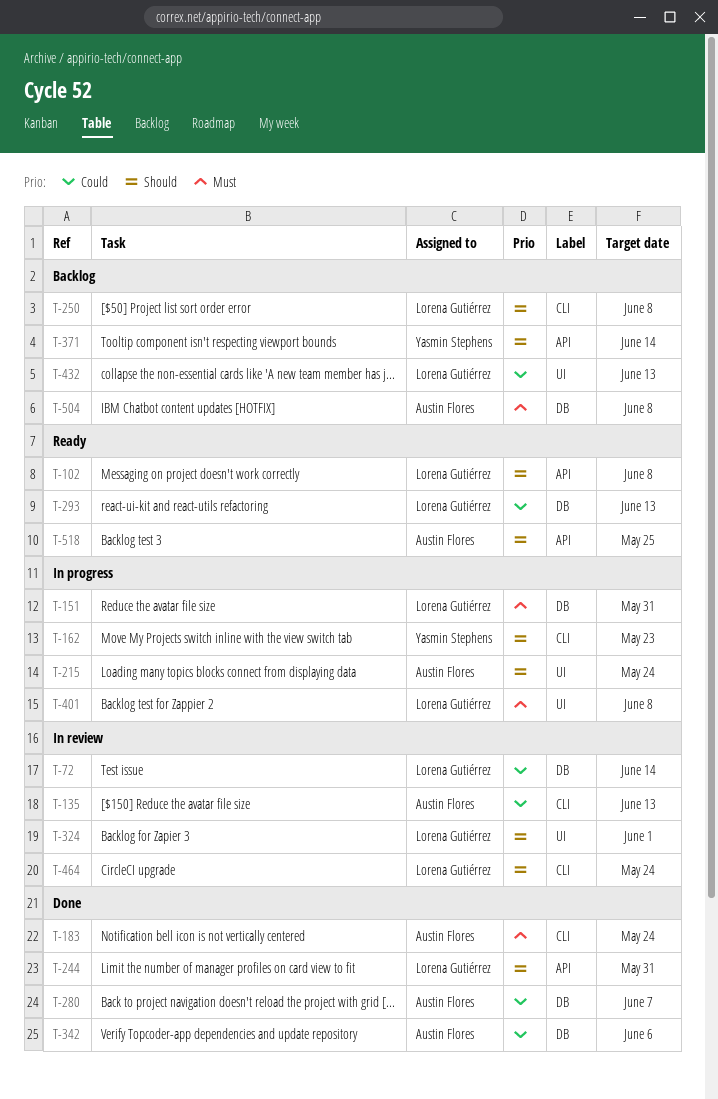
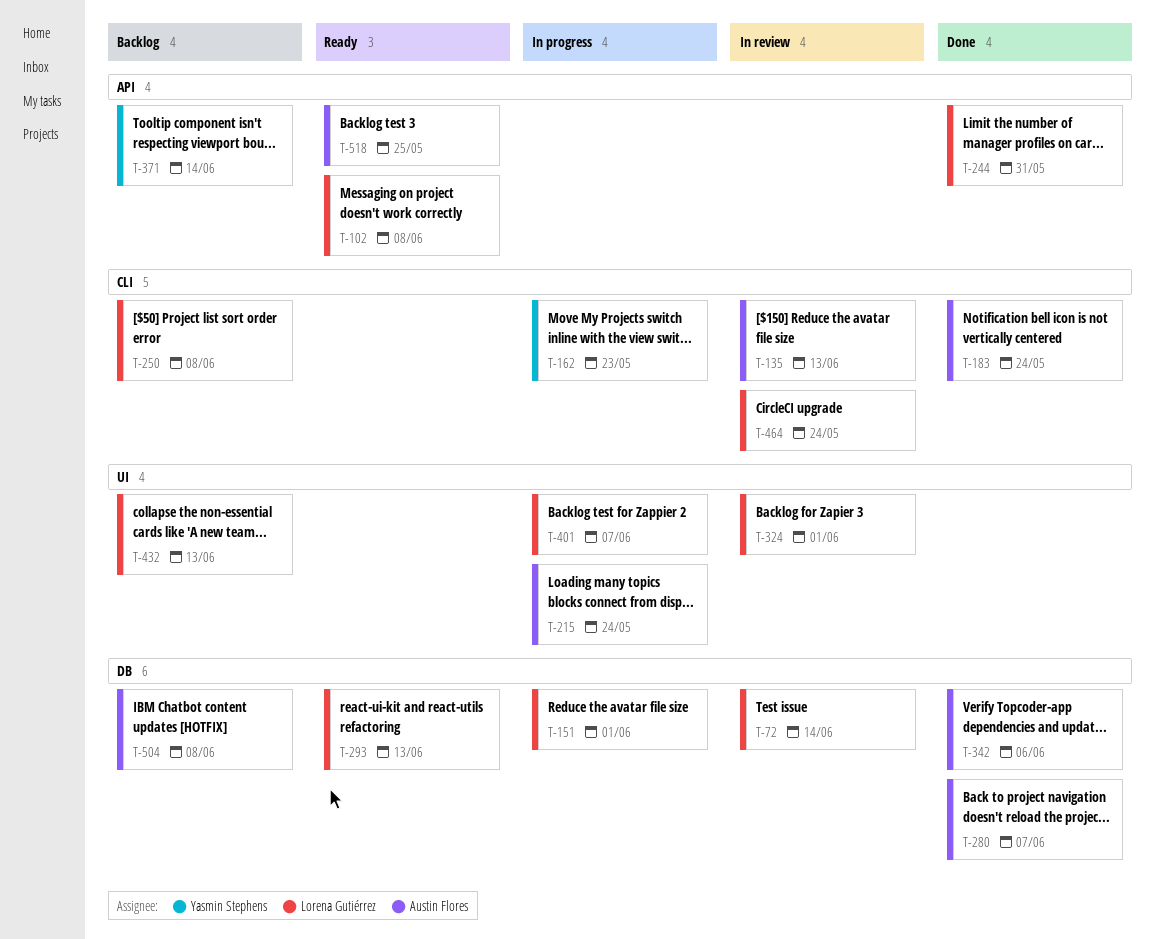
T-151, due: May 31 -> Jun 1
T-401, due: Jun 8 -> Jun 7

